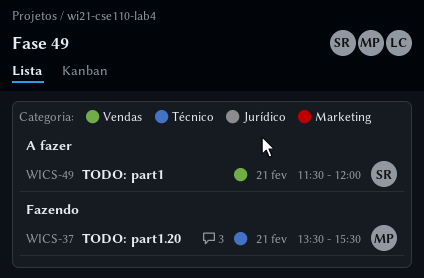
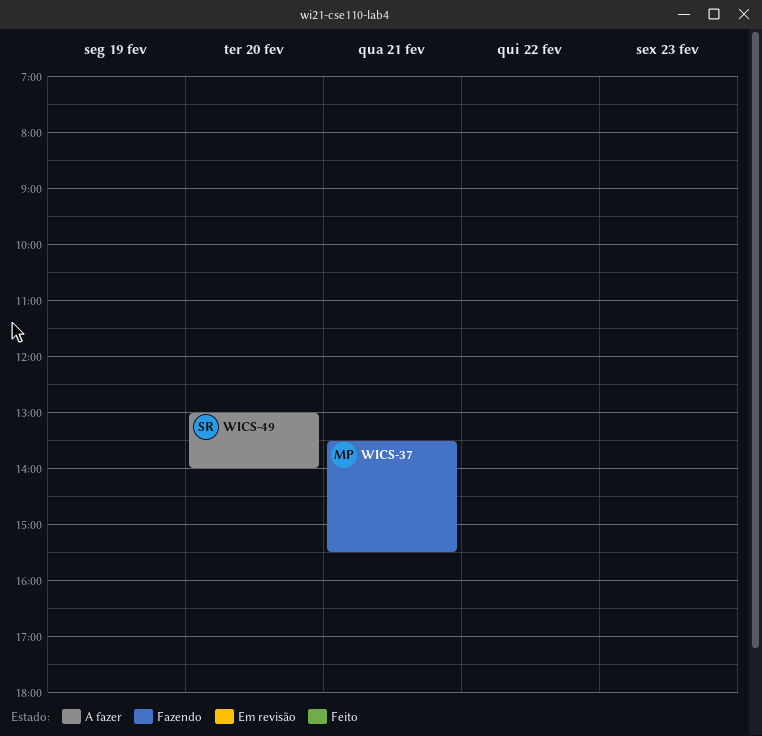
WICS-49, day: Feb 21 -> Feb 20
WICS-49, begins: 11:30 -> 13:00
WICS-49, ends: 12:00 -> 14:00

